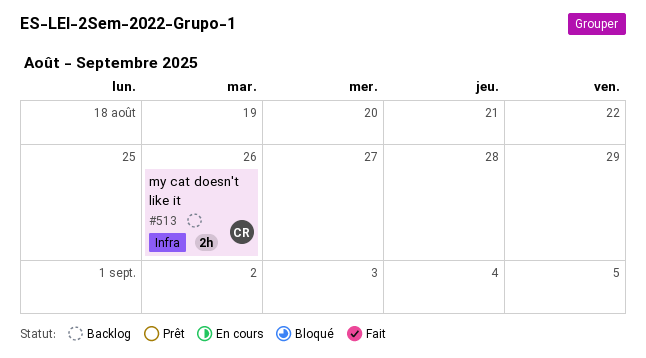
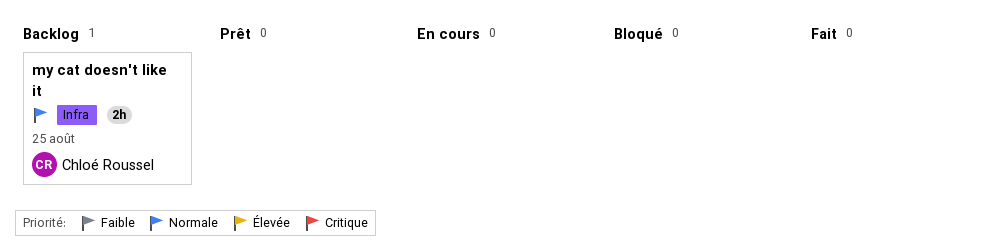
my cat doesn't like it, due: Aug 26 -> Aug 25

